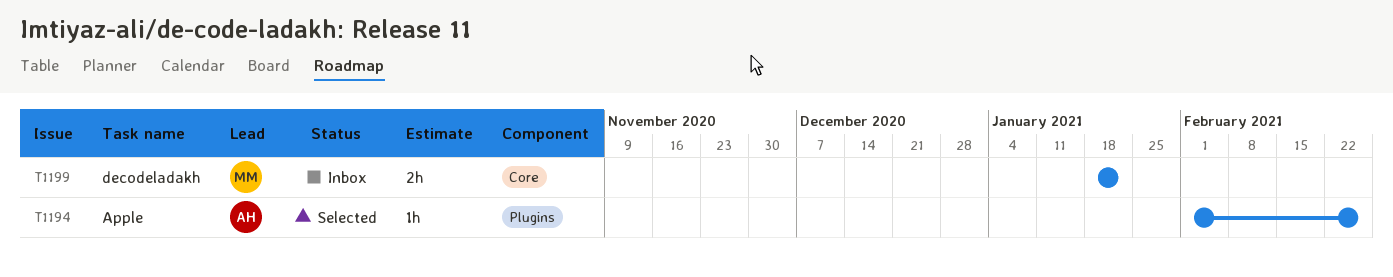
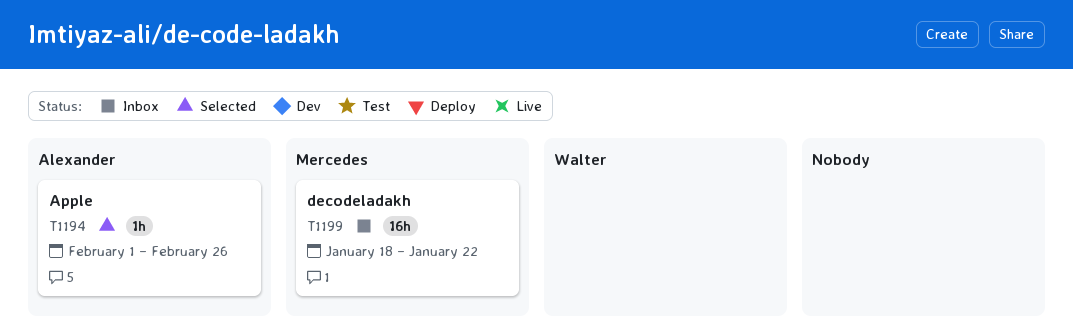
T1199, estimate: 2h -> 16h

